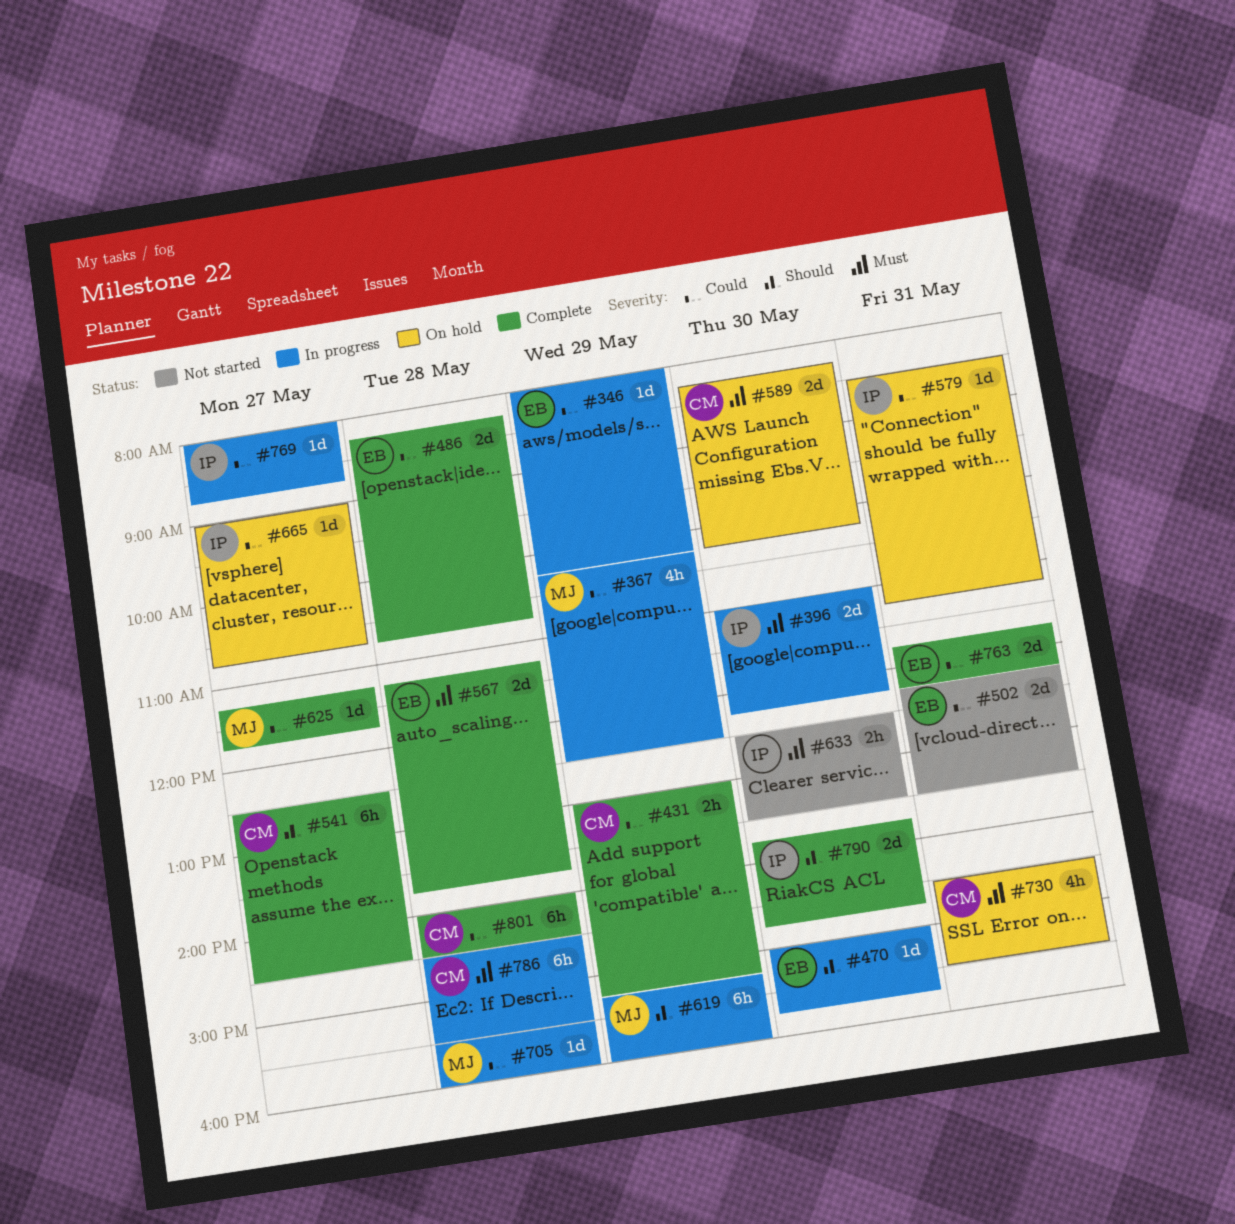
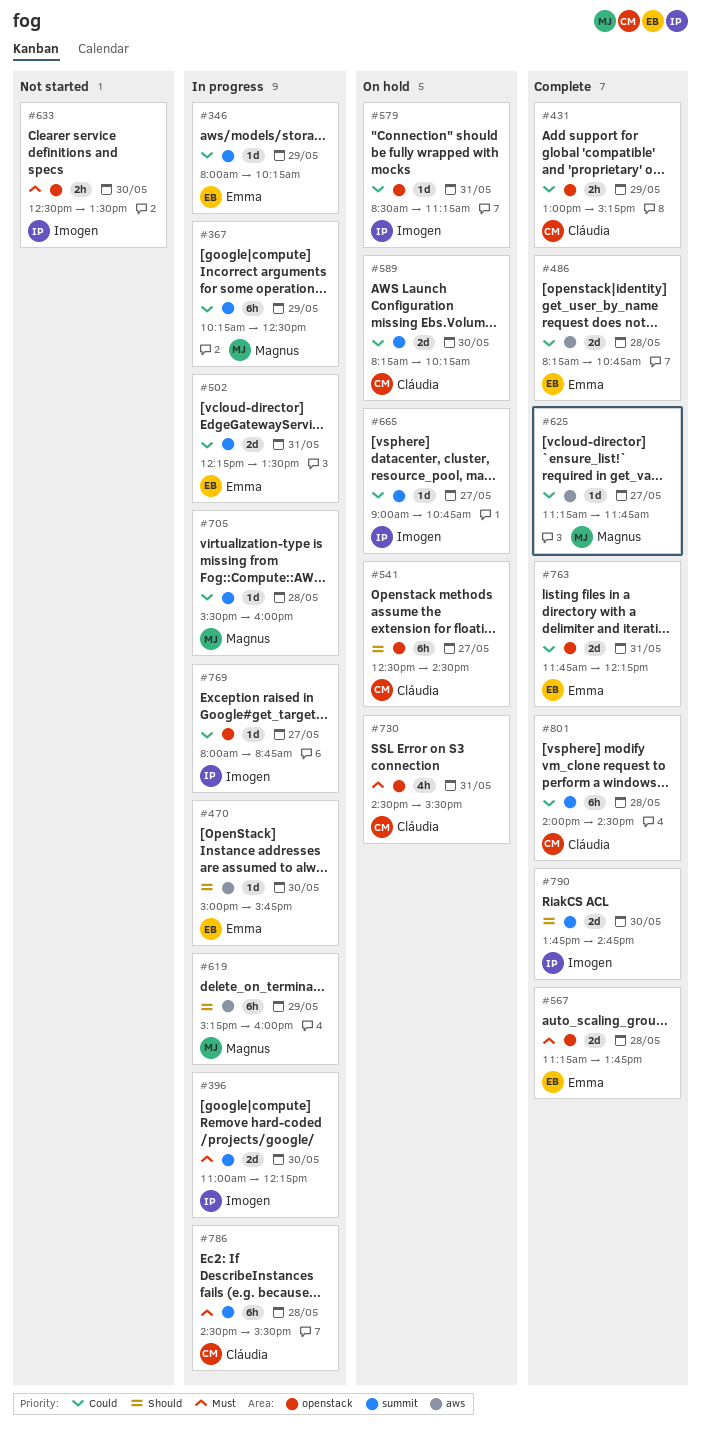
#367, estimate: 4h -> 6h
#502, status: Not started -> In progress
#541, status: Complete -> On hold
#589, priority: Must -> Could

